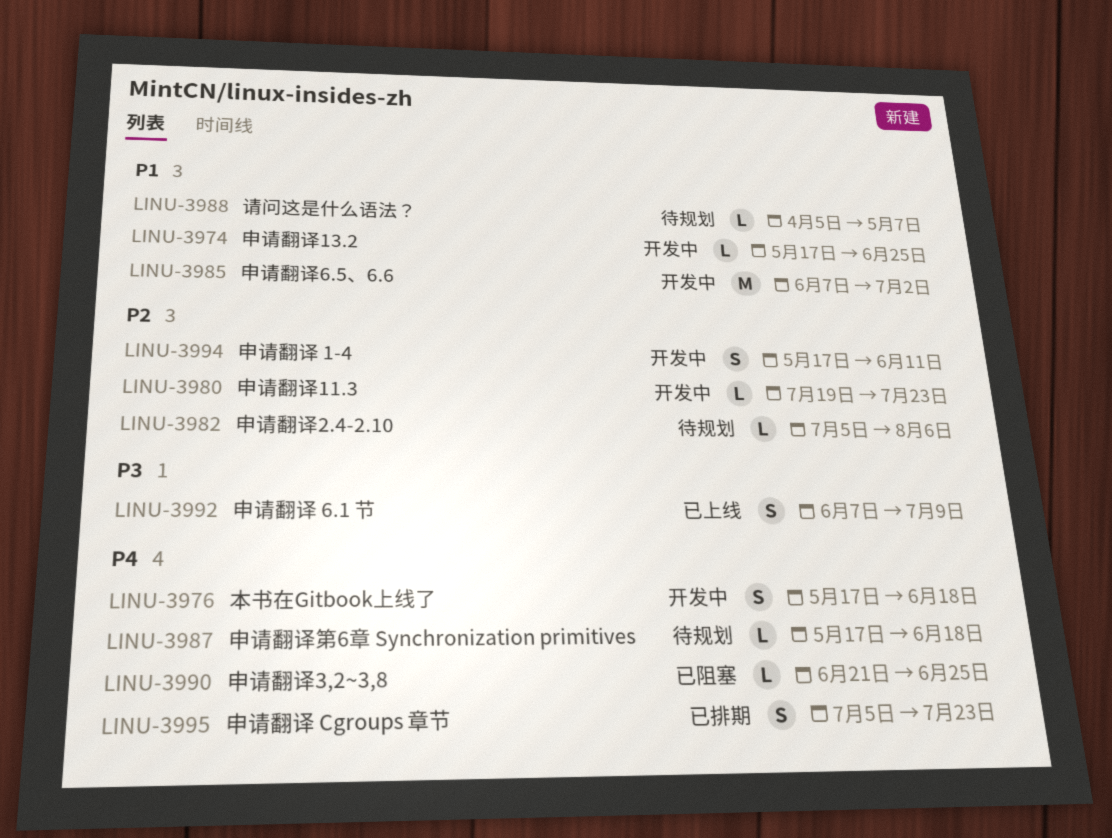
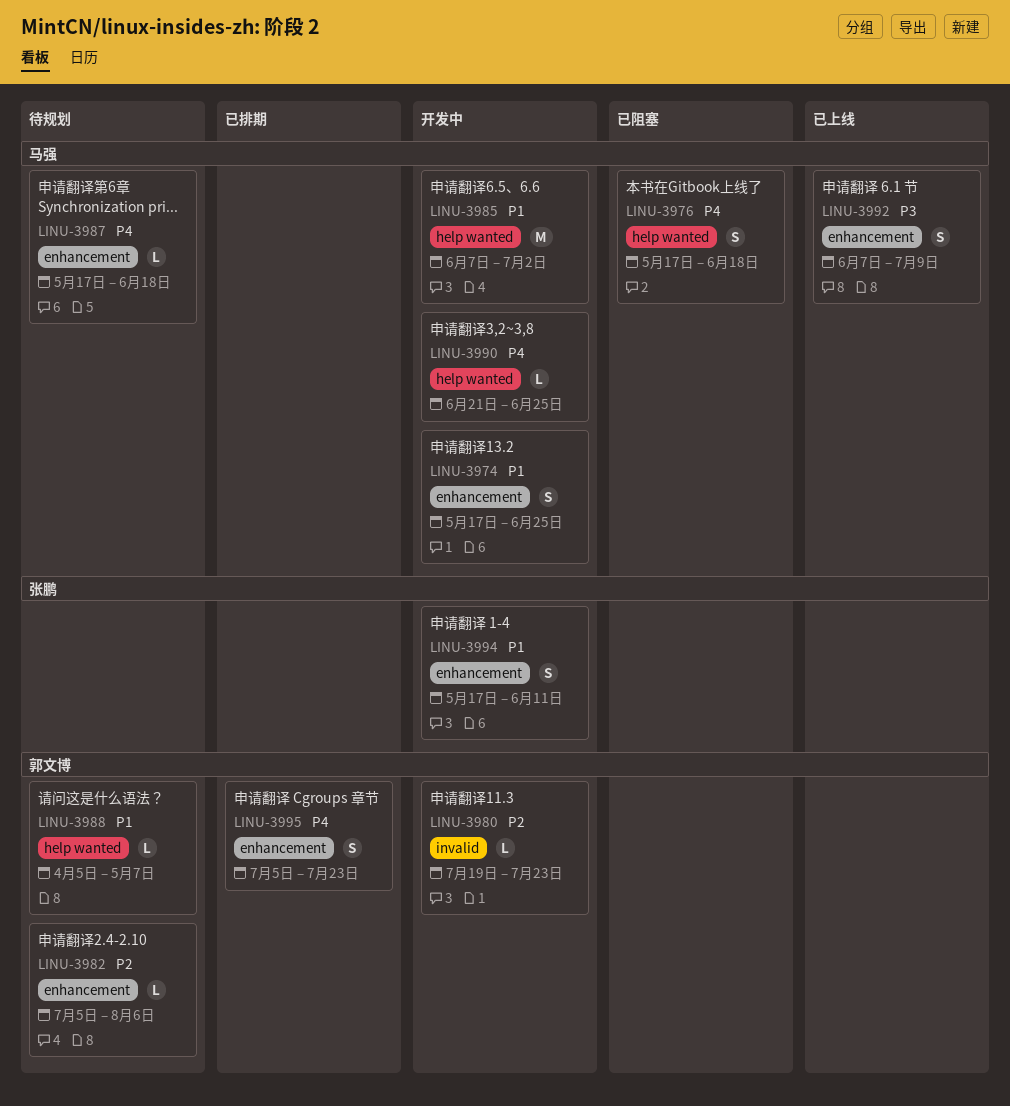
LINU-3974, estimate: L -> S
LINU-3976, status: 开发中 -> 已阻塞
LINU-3990, status: 已阻塞 -> 开发中
LINU-3994, priority: P2 -> P1

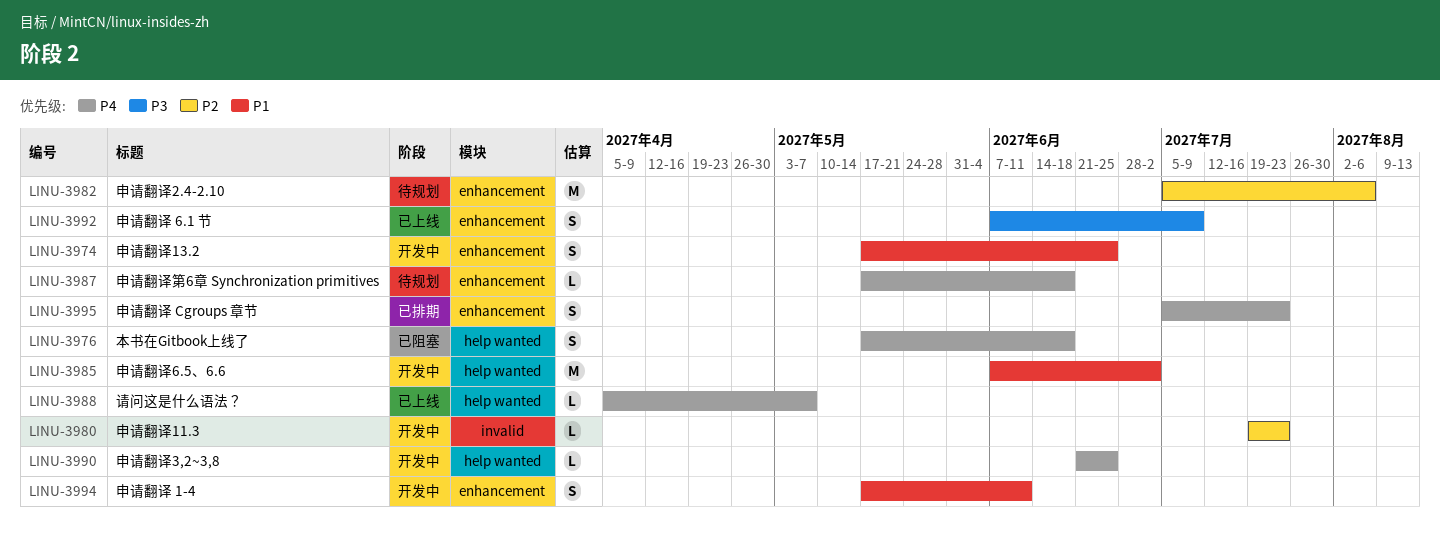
LINU-3982, estimate: L -> M
LINU-3988, status: 待规划 -> 已上线
LINU-3988, priority: P1 -> P4

